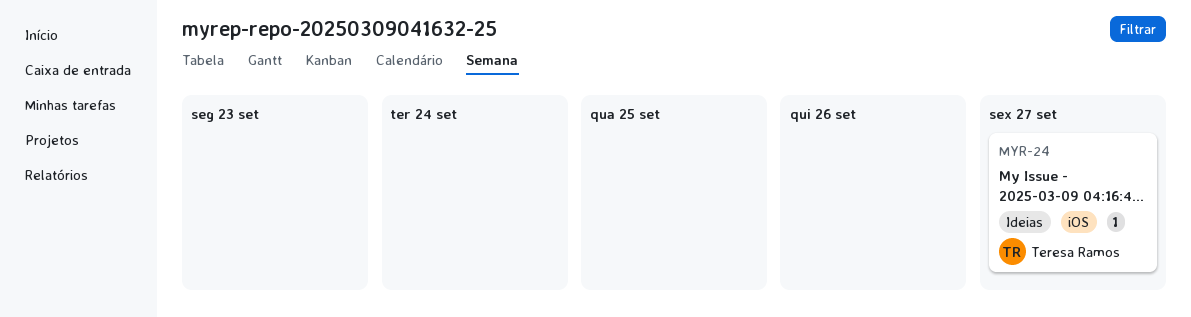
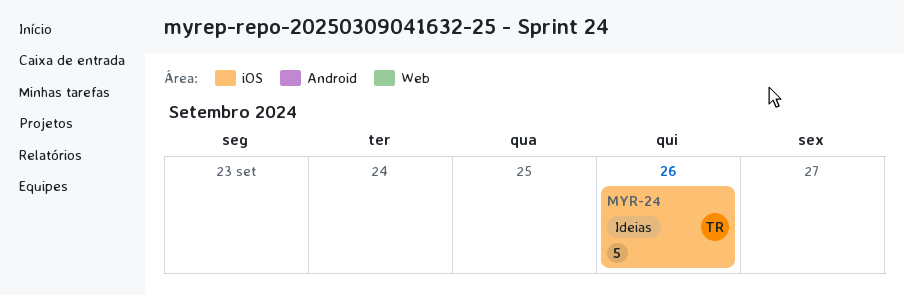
MYR-24, estimate: 1 -> 5
MYR-24, due: Sep 27 -> Sep 26

